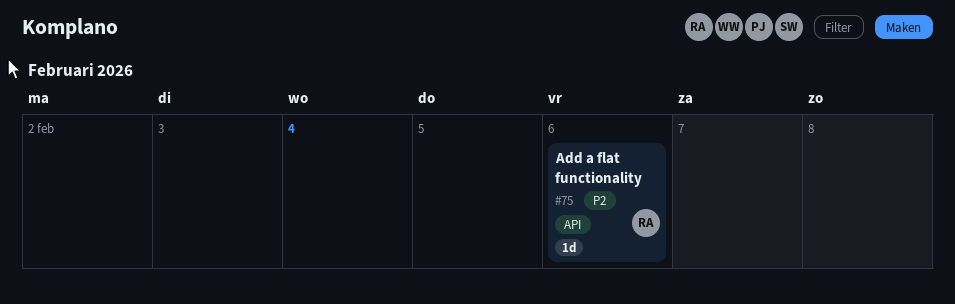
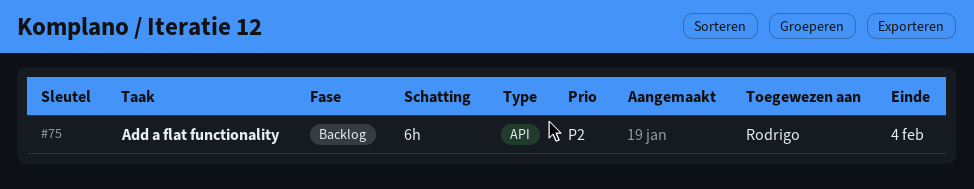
#75, estimate: 1d -> 6h
#75, due: Feb 6 -> Feb 4

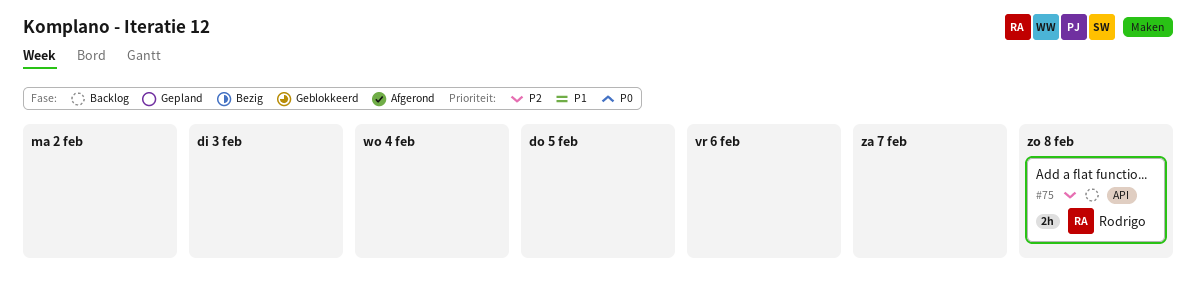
#75, estimate: 6h -> 2h
#75, due: Feb 4 -> Feb 8

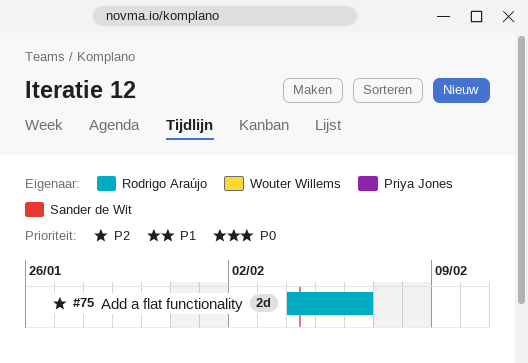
#75, estimate: 2h -> 2d
#75, due: Feb 8 -> Feb 6

